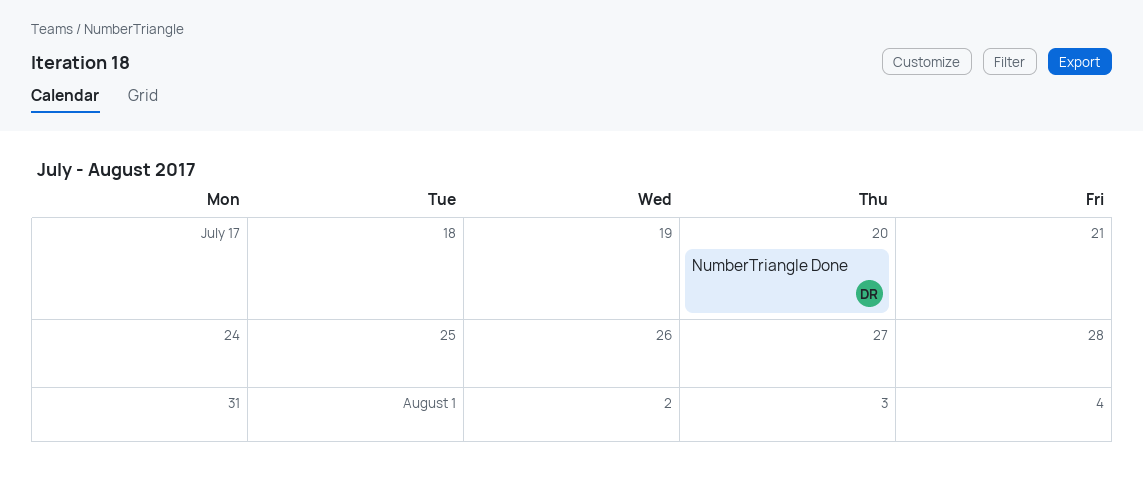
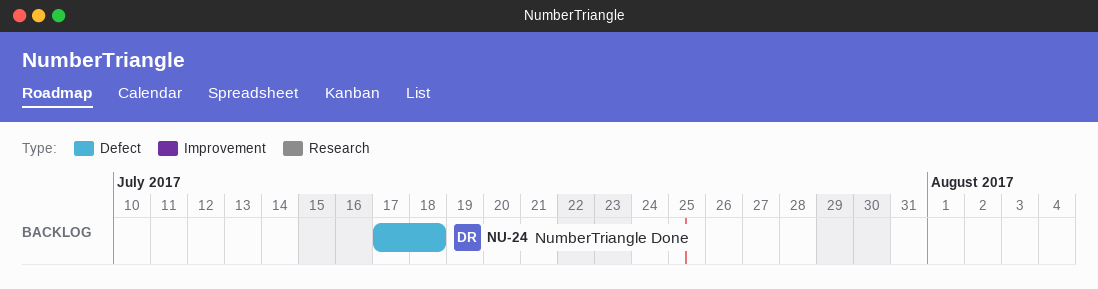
NumberTriangle Done, due: Jul 20 -> Jul 18

